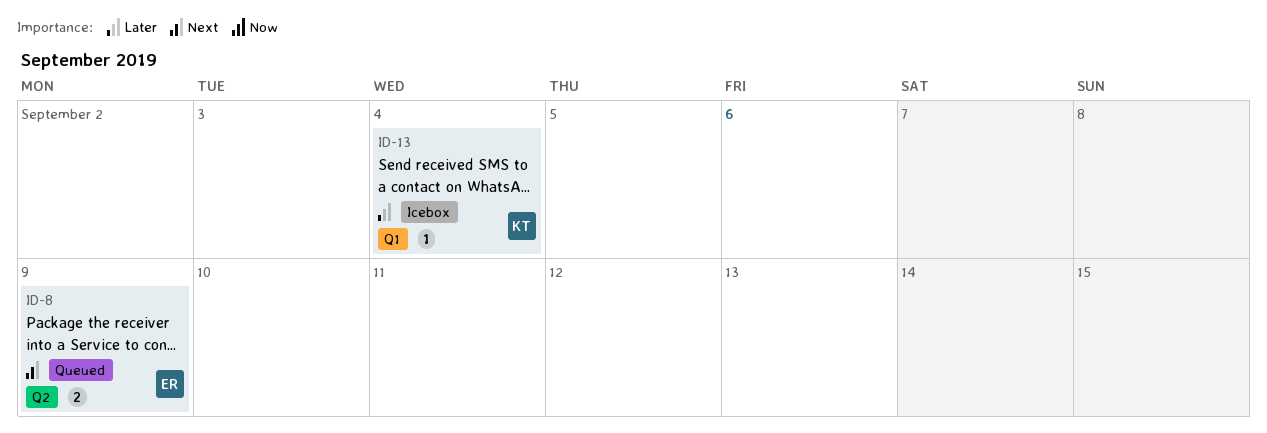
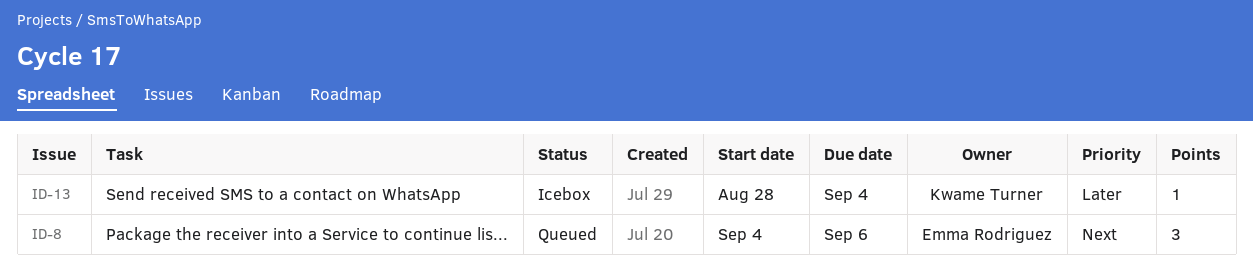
ID-8, estimate: 2 -> 3
ID-8, due: Sep 9 -> Sep 6

